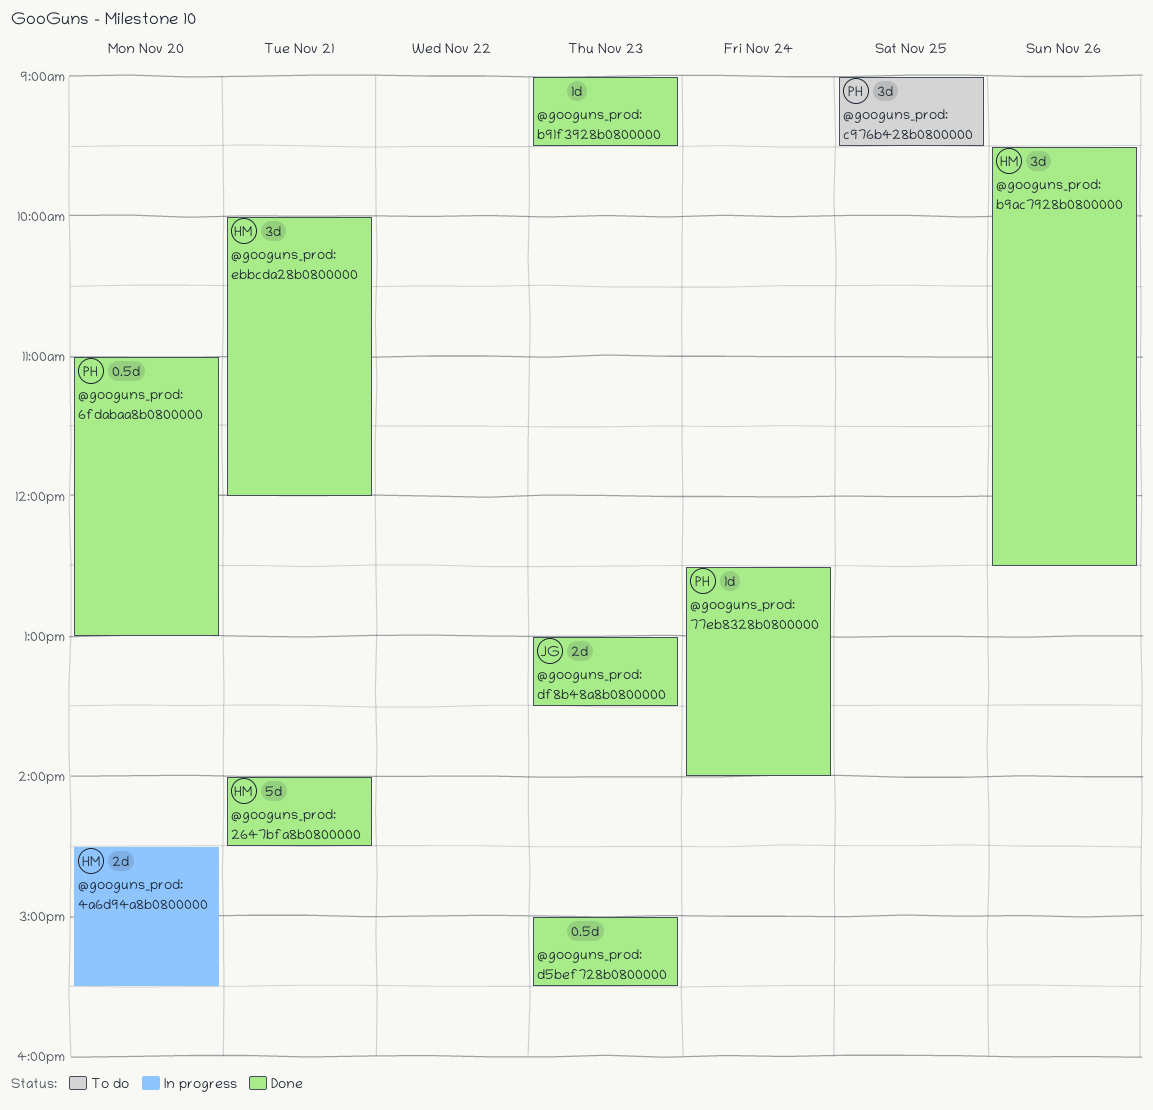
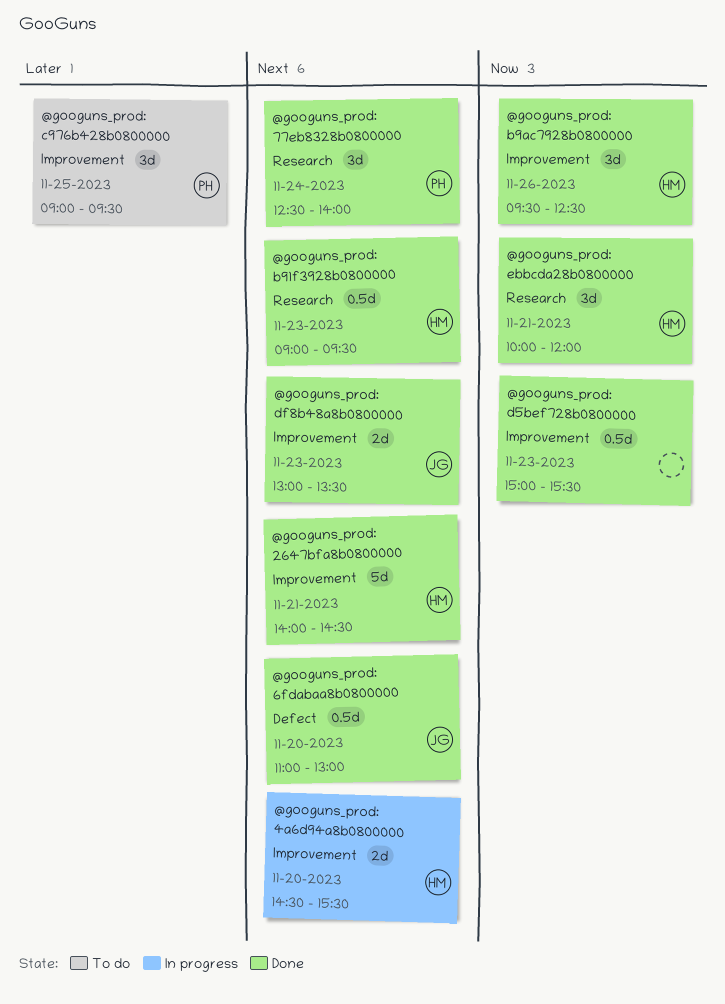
@googuns_prod: 6fdabaa8b0800000, owner: PH -> JG
@googuns_prod: 77eb8328b0800000, estimate: 1d -> 3d
@googuns_prod: b91f3928b0800000, owner: none -> HM
@googuns_prod: b91f3928b0800000, estimate: 1d -> 0.5d

